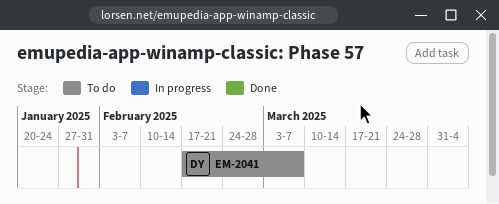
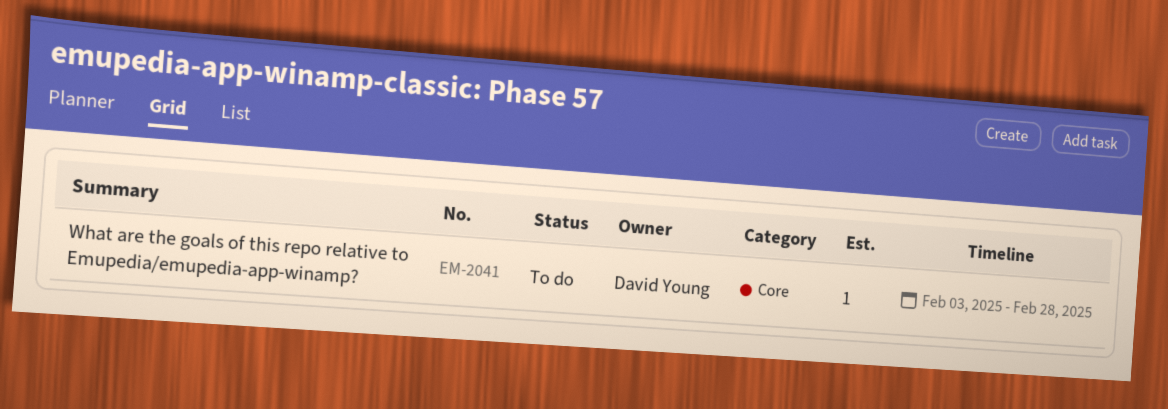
EM-2041, start: Feb 17 -> Feb 3
EM-2041, due: Mar 7 -> Feb 28

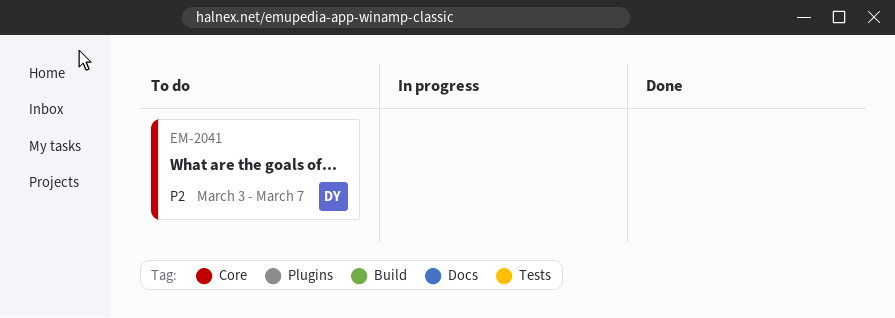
EM-2041, start: Feb 3 -> Mar 3
EM-2041, due: Feb 28 -> Mar 7

